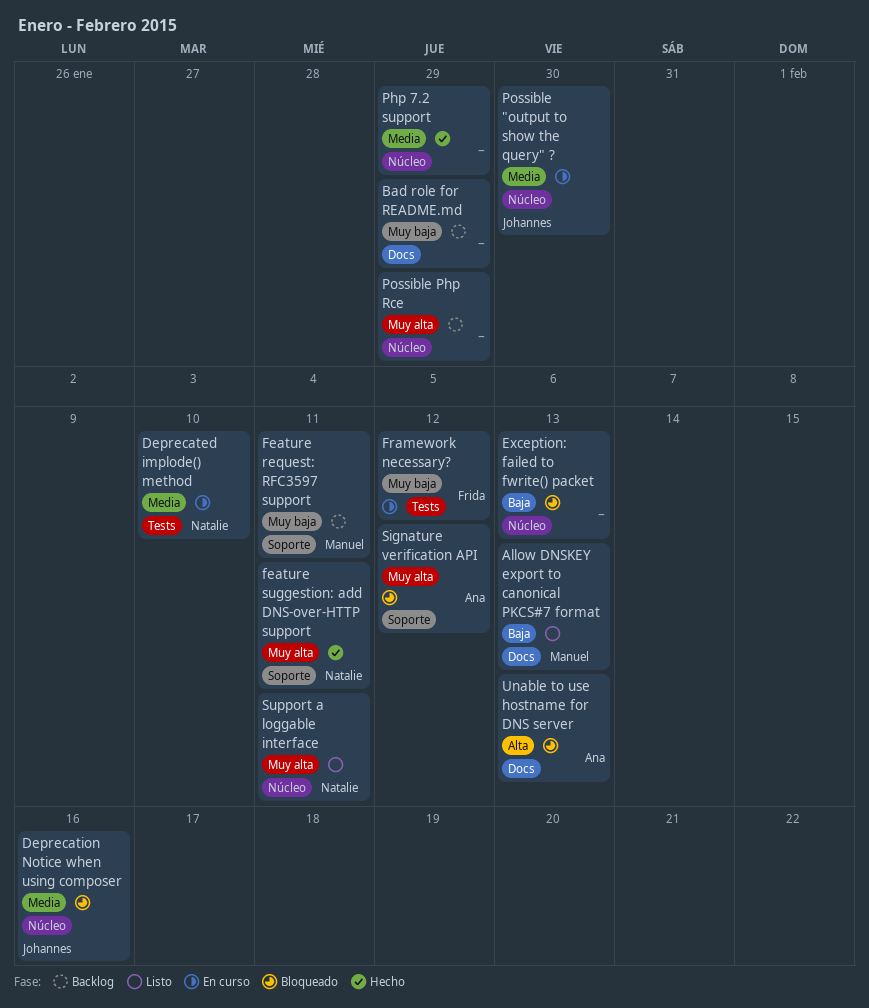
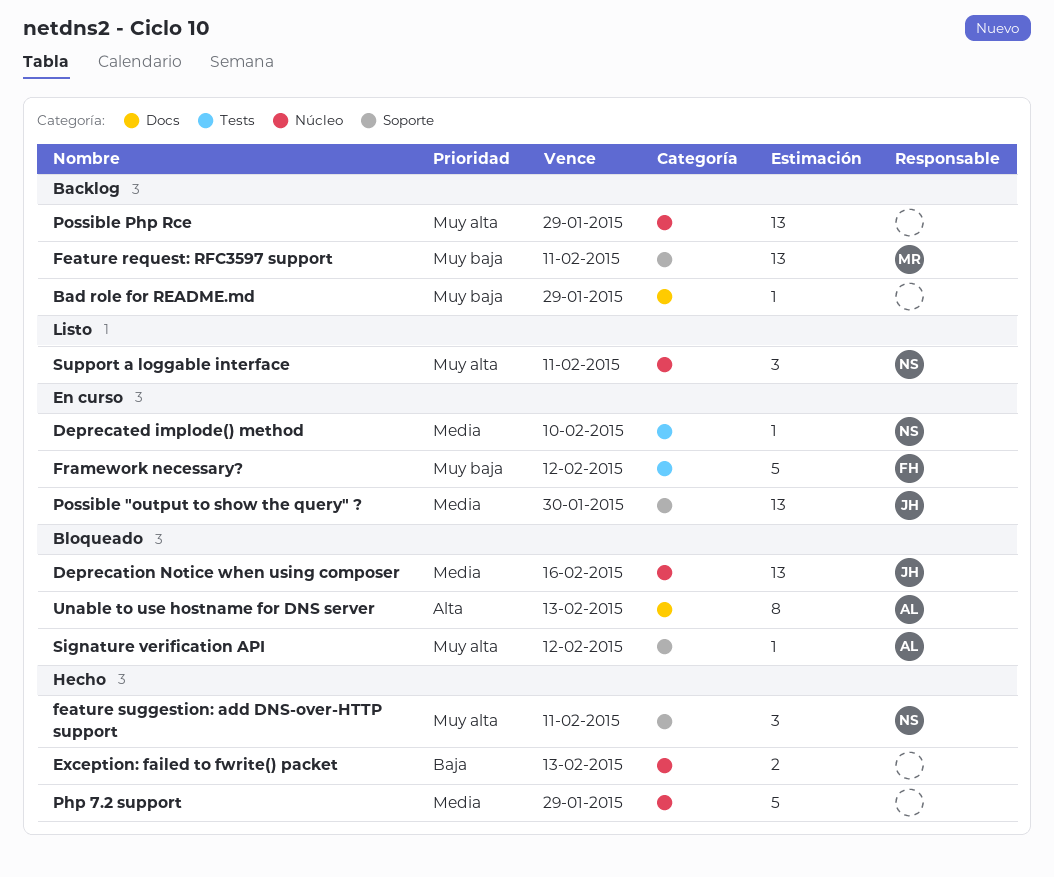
Allow DNSKEY export to canonical PKCS#7 format: present -> none
Exception: failed to fwrite() packet, status: Bloqueado -> Hecho
Possible "output to show the query" ?, label: Núcleo -> Soporte

